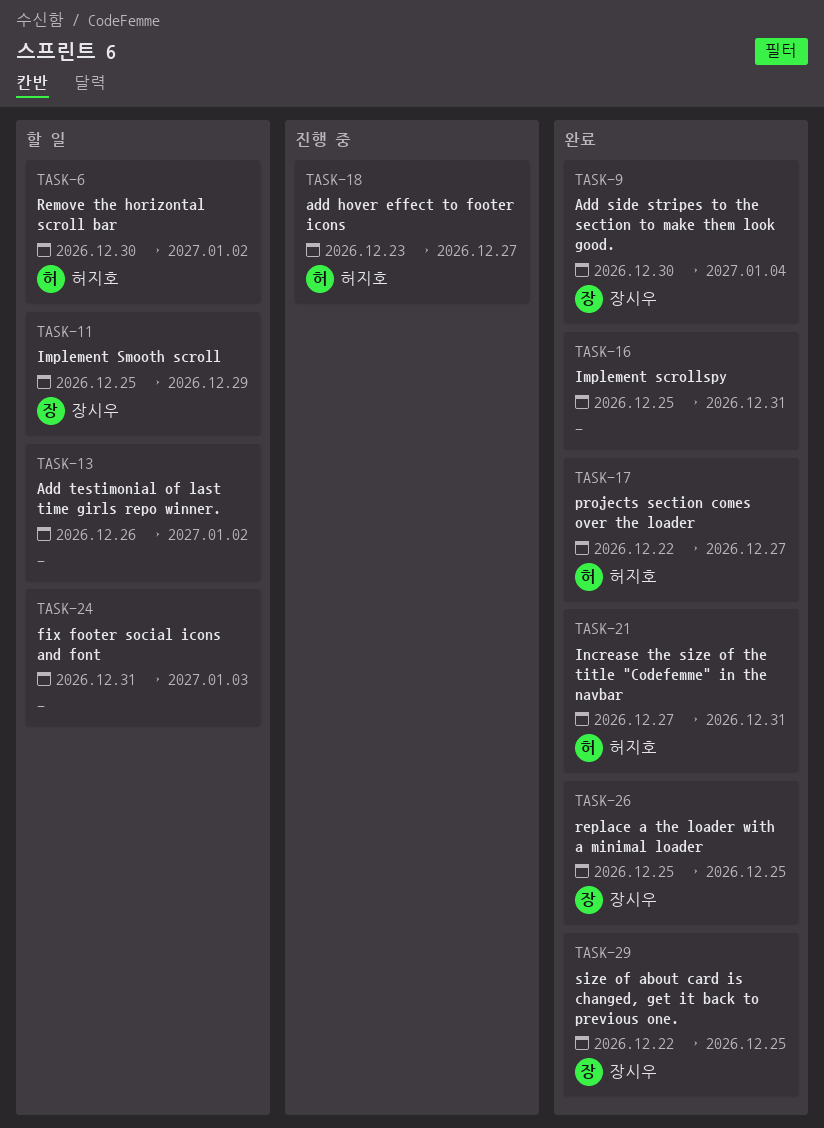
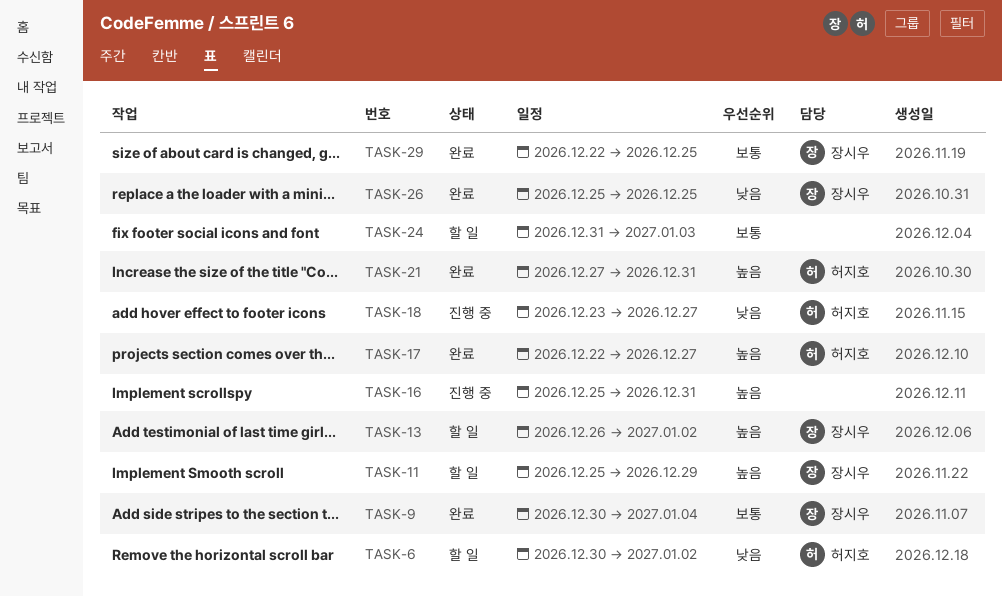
TASK-13, owner: none -> 장시우
TASK-16, status: 완료 -> 진행 중

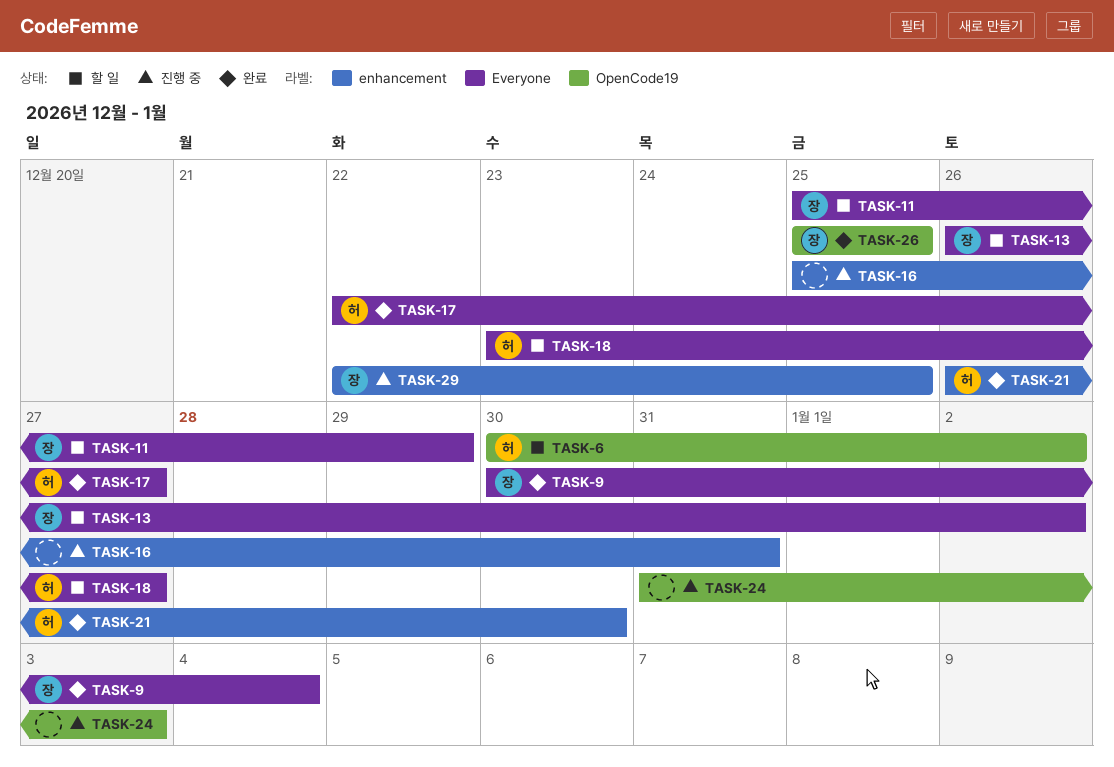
TASK-18, status: 진행 중 -> 할 일
TASK-21, start: Dec 27 -> Dec 26
TASK-21, due: Dec 31 -> Dec 30
TASK-24, status: 할 일 -> 진행 중
TASK-29, status: 완료 -> 진행 중

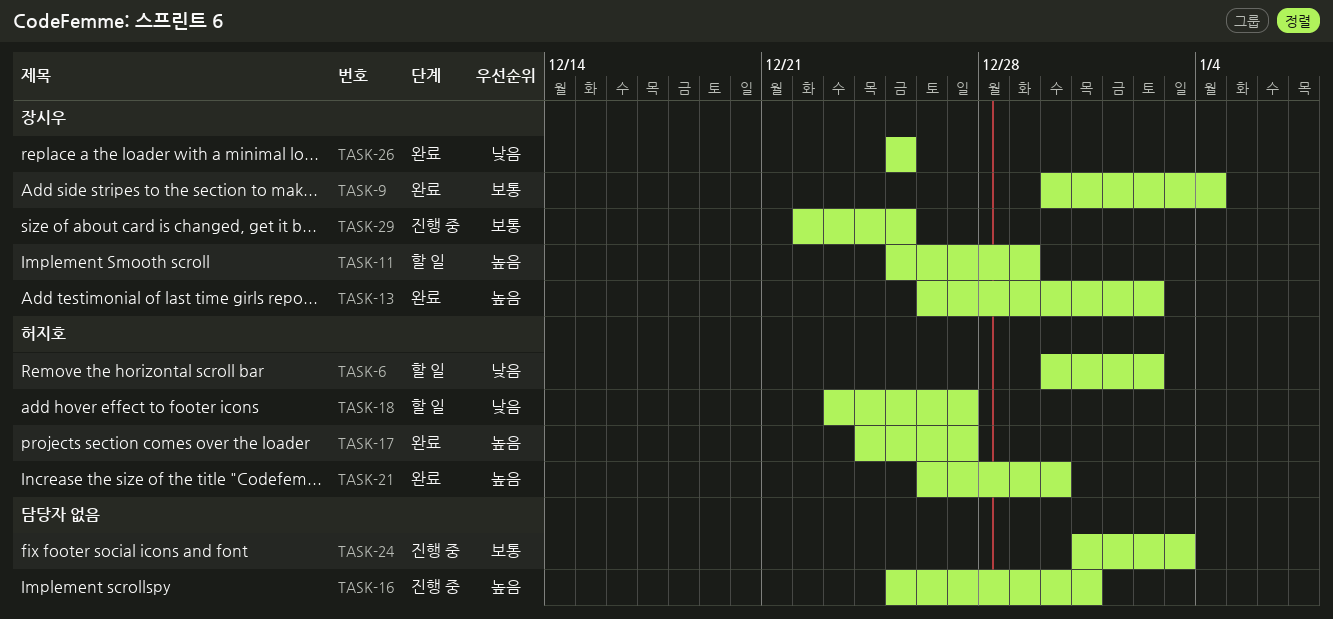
TASK-13, status: 할 일 -> 완료
TASK-17, start: Dec 22 -> Dec 24

